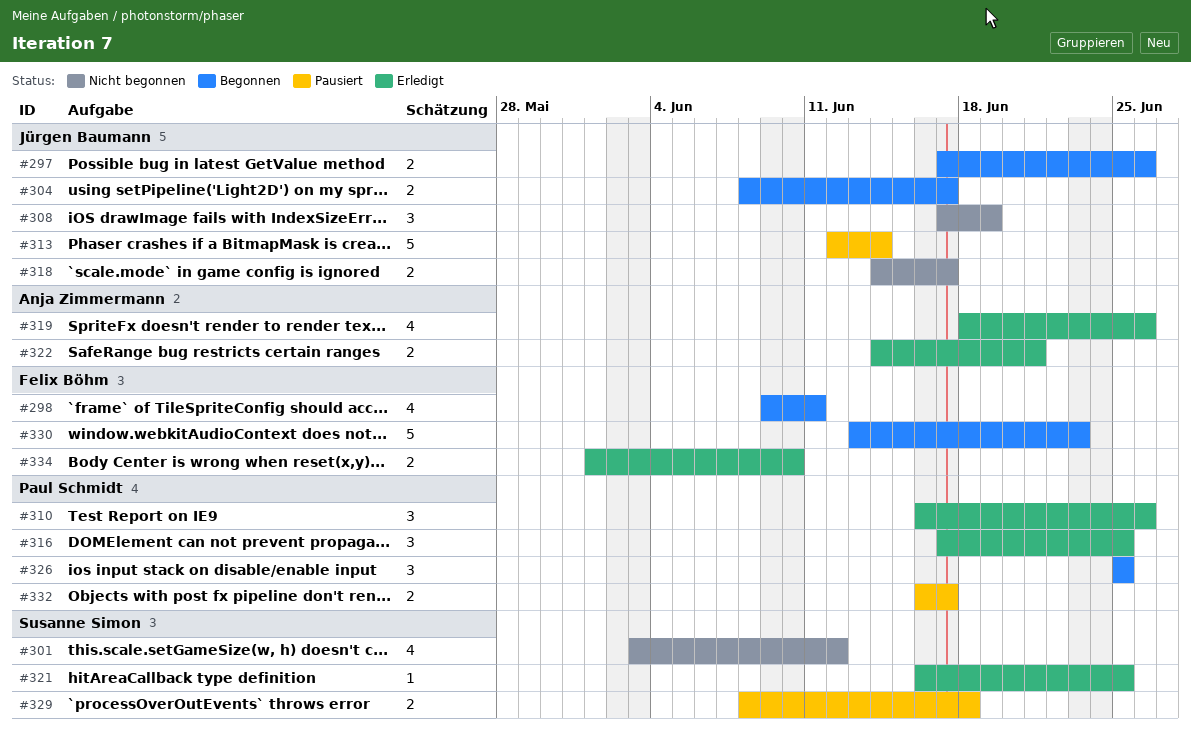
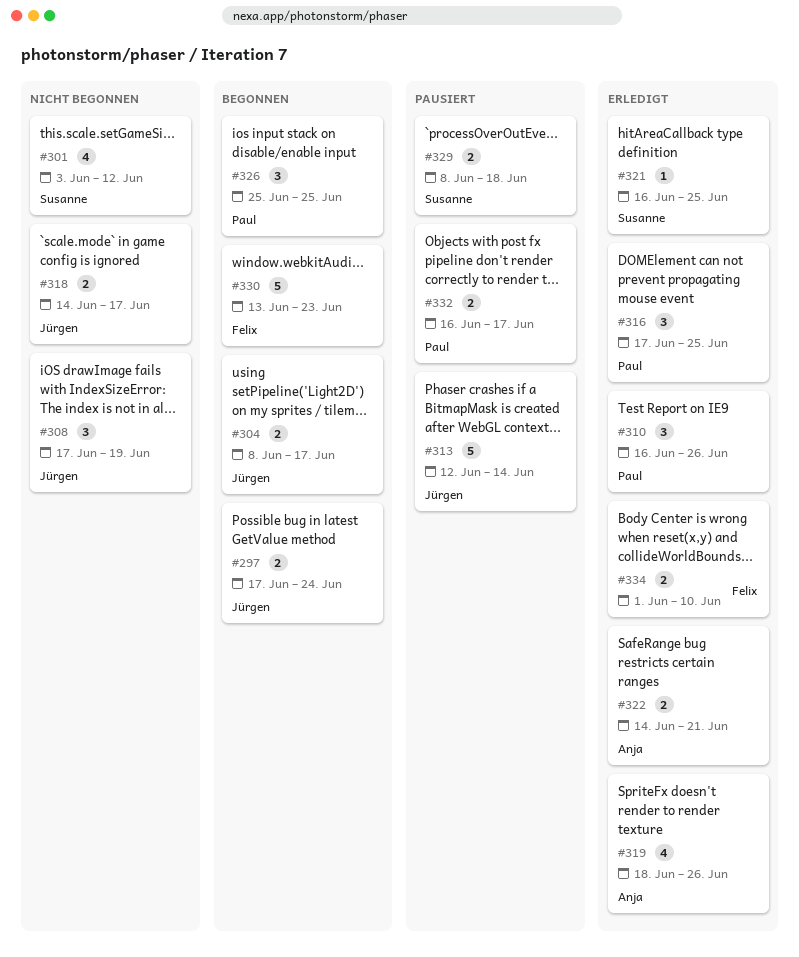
#297, due: Jun 26 -> Jun 24
#298: present -> none

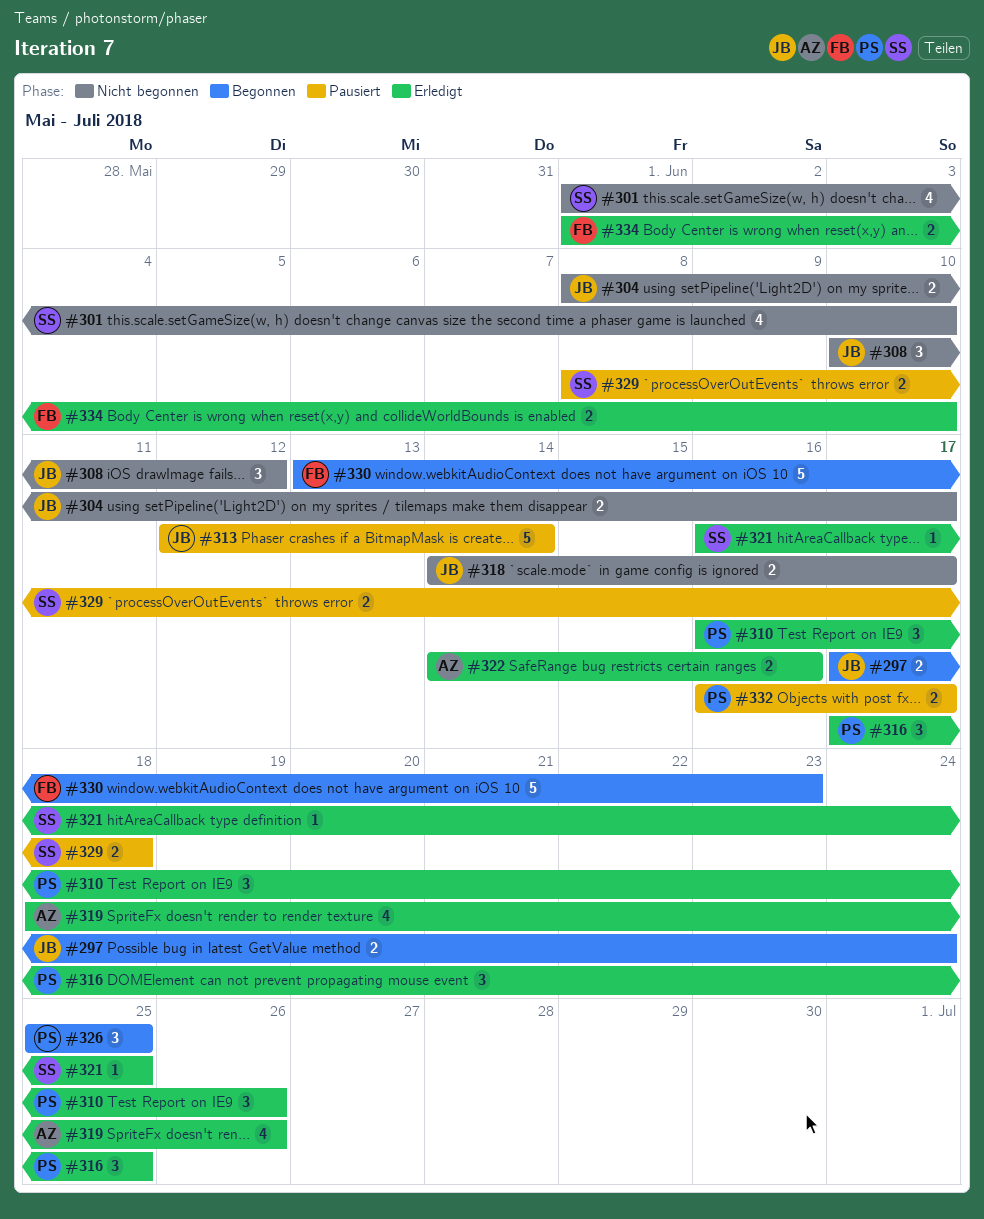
#301, start: Jun 3 -> Jun 1
#301, due: Jun 12 -> Jun 10
#304, status: Begonnen -> Nicht begonnen
#308, start: Jun 17 -> Jun 10
#308, due: Jun 19 -> Jun 12
#322, due: Jun 21 -> Jun 16

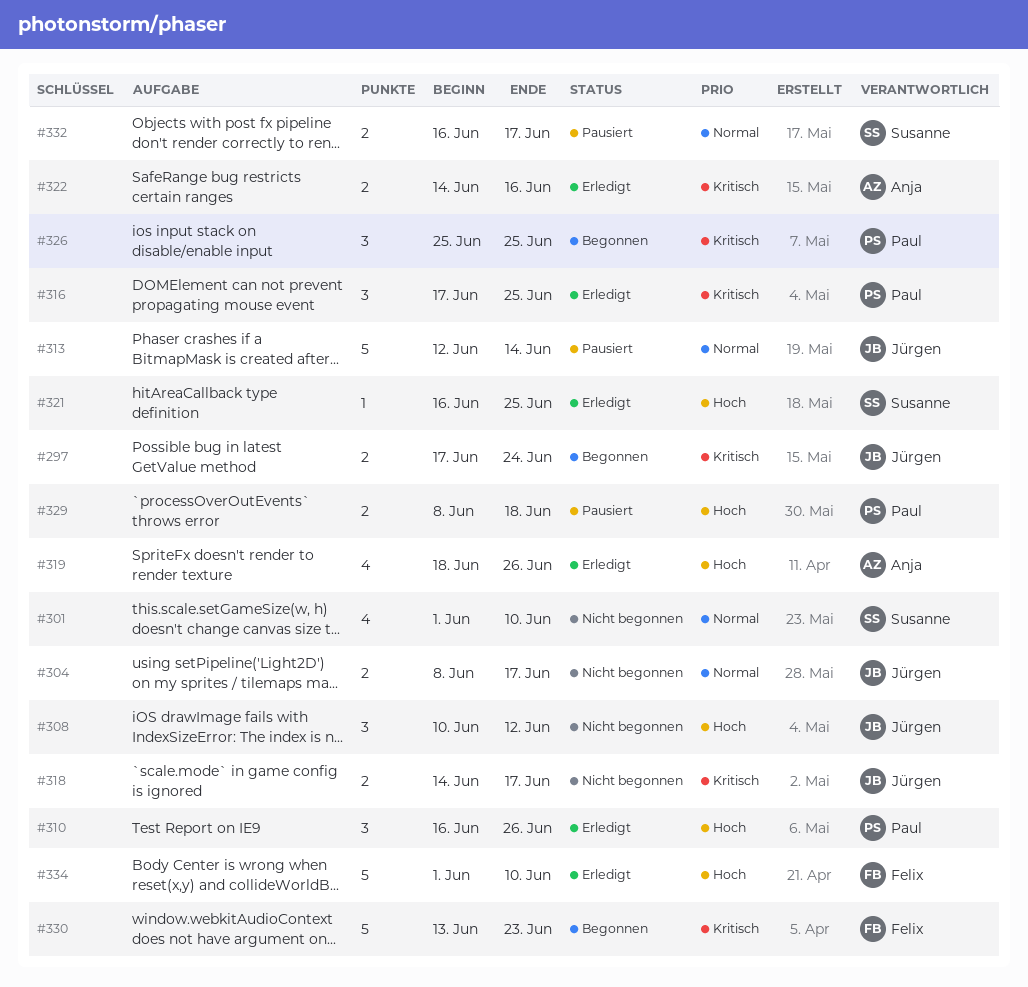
#329, owner: Susanne -> Paul
#332, owner: Paul -> Susanne
#334, estimate: 2 -> 5

